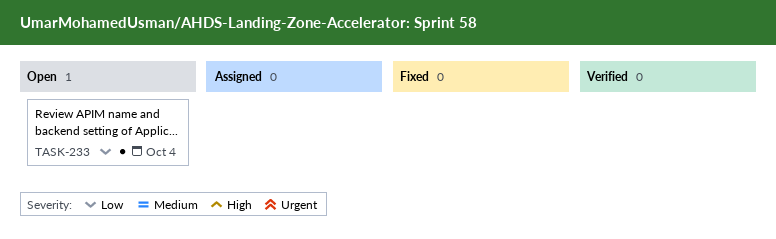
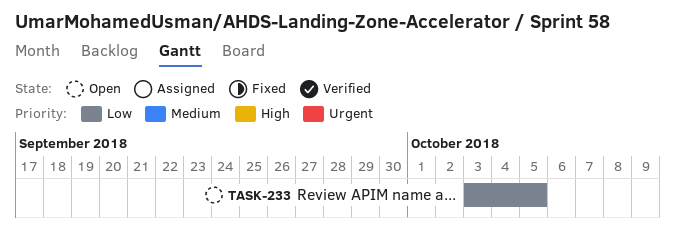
TASK-233, due: Oct 4 -> Oct 5

